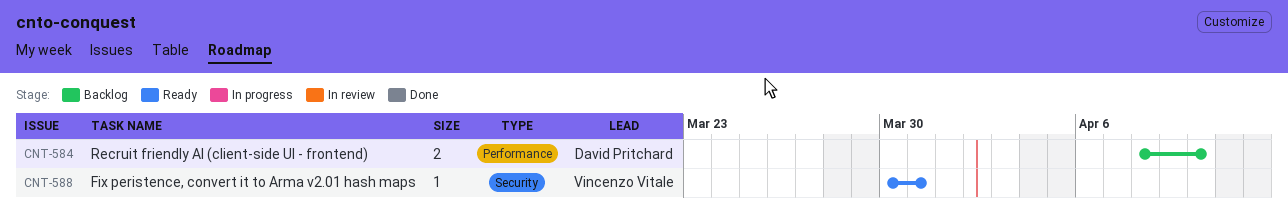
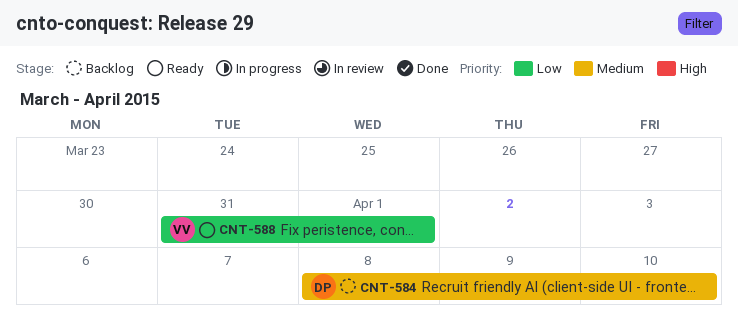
CNT-588, start: Mar 30 -> Mar 31
CNT-588, due: Mar 31 -> Apr 1

